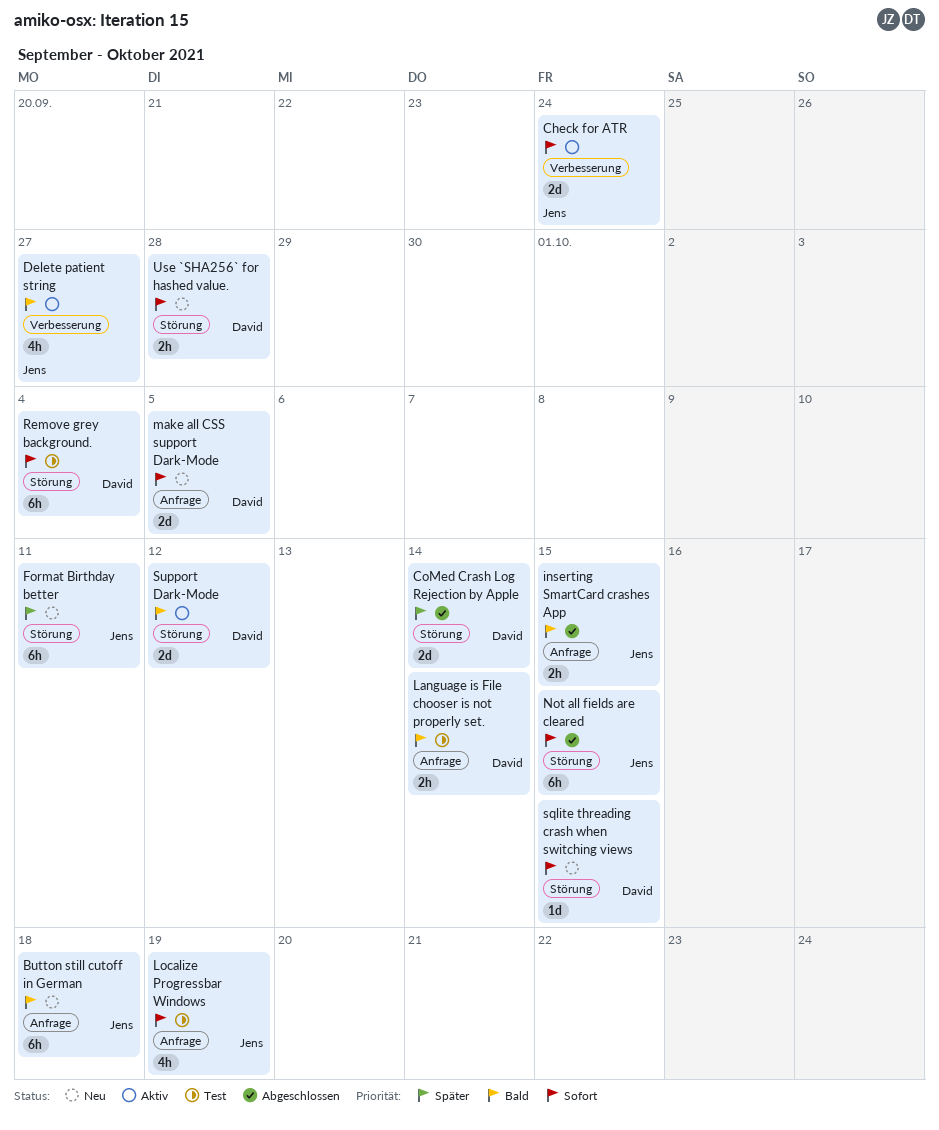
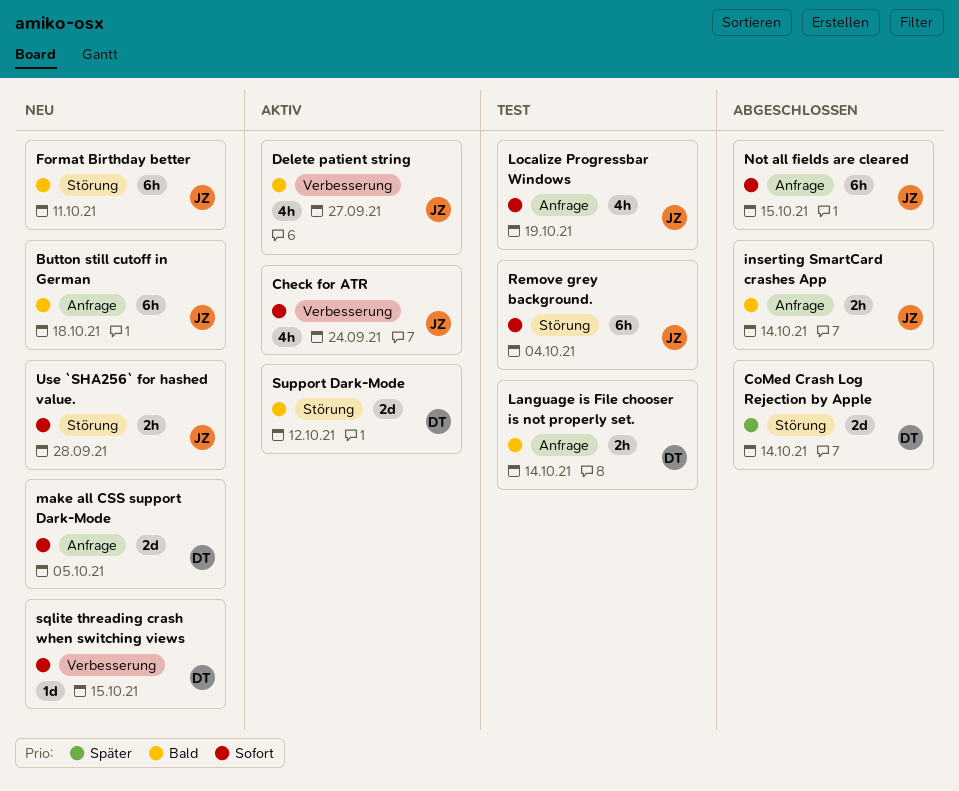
Check for ATR, estimate: 2d -> 4h
Format Birthday better, priority: Später -> Bald
inserting SmartCard crashes App, due: Oct 15 -> Oct 14
Not all fields are cleared, label: Störung -> Anfrage
Remove grey background., owner: David -> Jens
sqlite threading crash when switching views, label: Störung -> Verbesserung
Use `SHA256` for hashed value., owner: David -> Jens

